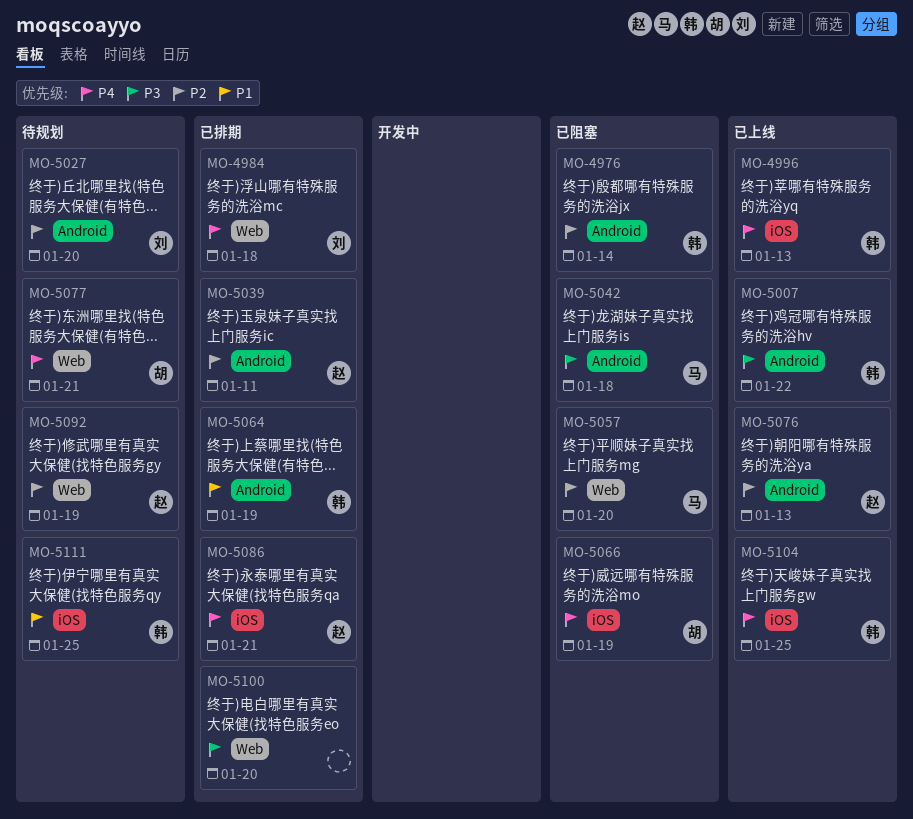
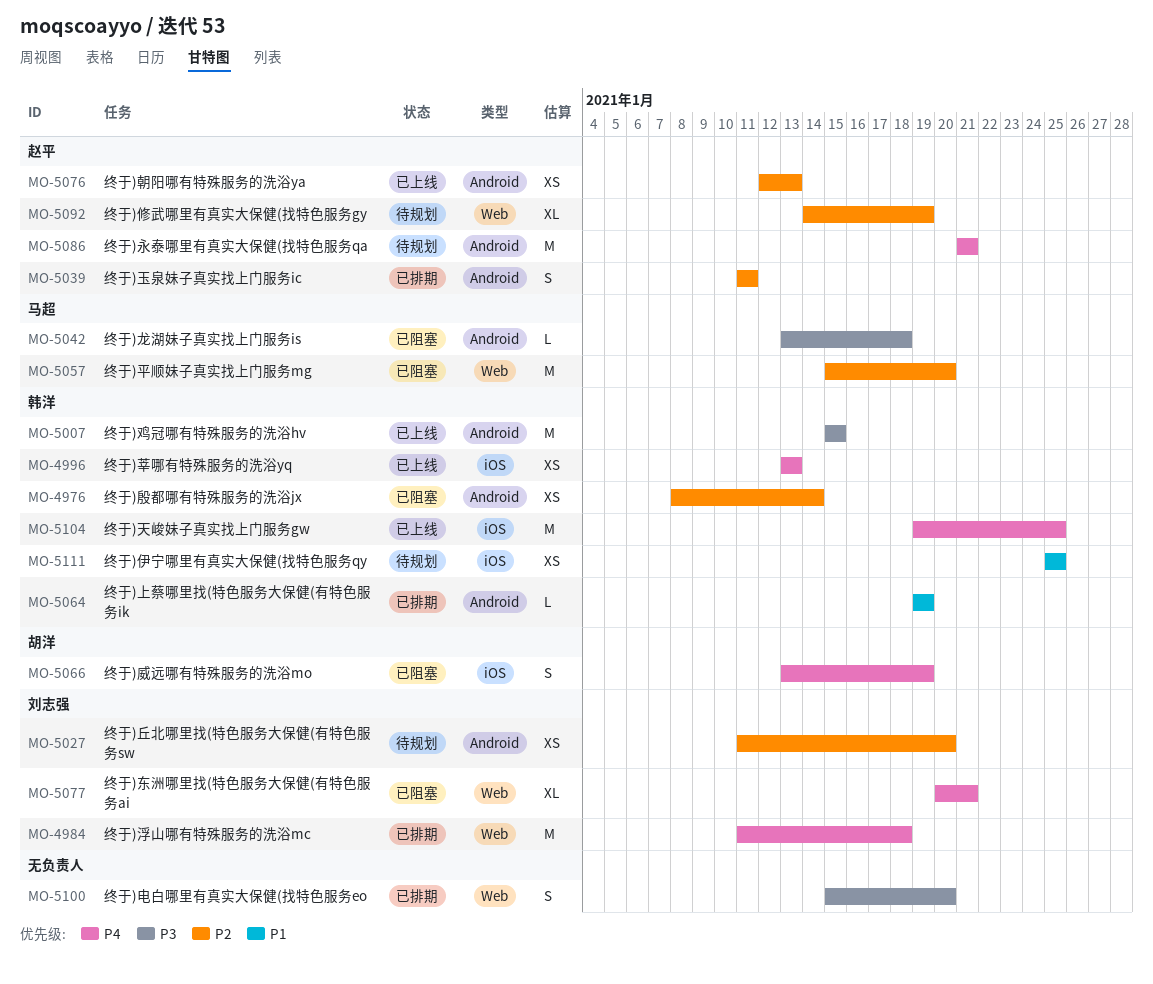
MO-5007, due: Jan 22 -> Jan 15
MO-5077, status: 待规划 -> 已阻塞
MO-5077, owner: 胡洋 -> 刘志强
MO-5086, status: 已排期 -> 待规划
MO-5086, label: iOS -> Android

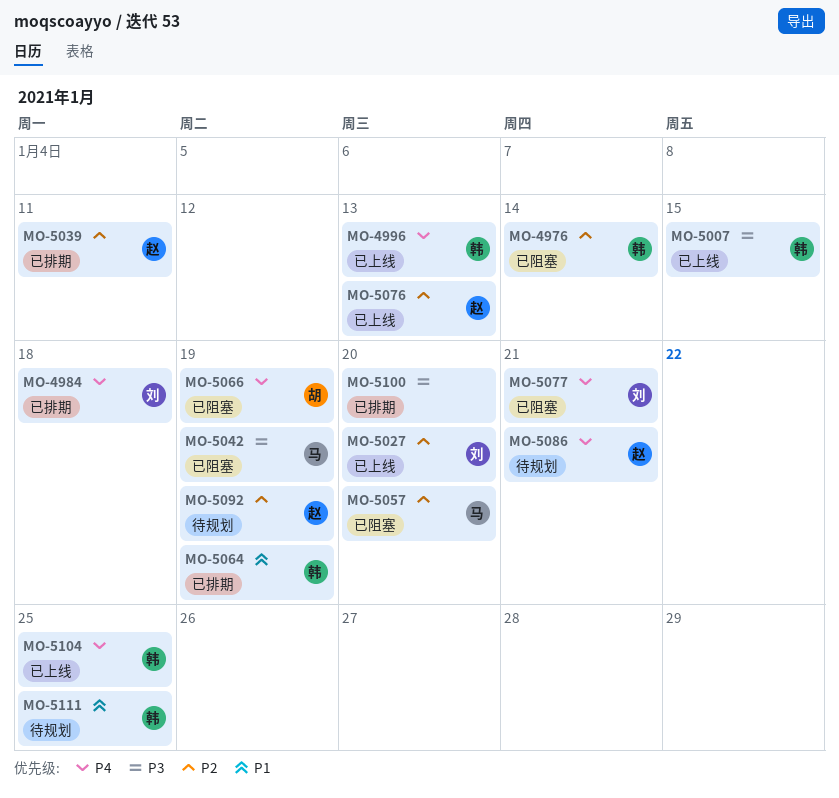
MO-5027, status: 待规划 -> 已上线
MO-5042, due: Jan 18 -> Jan 19

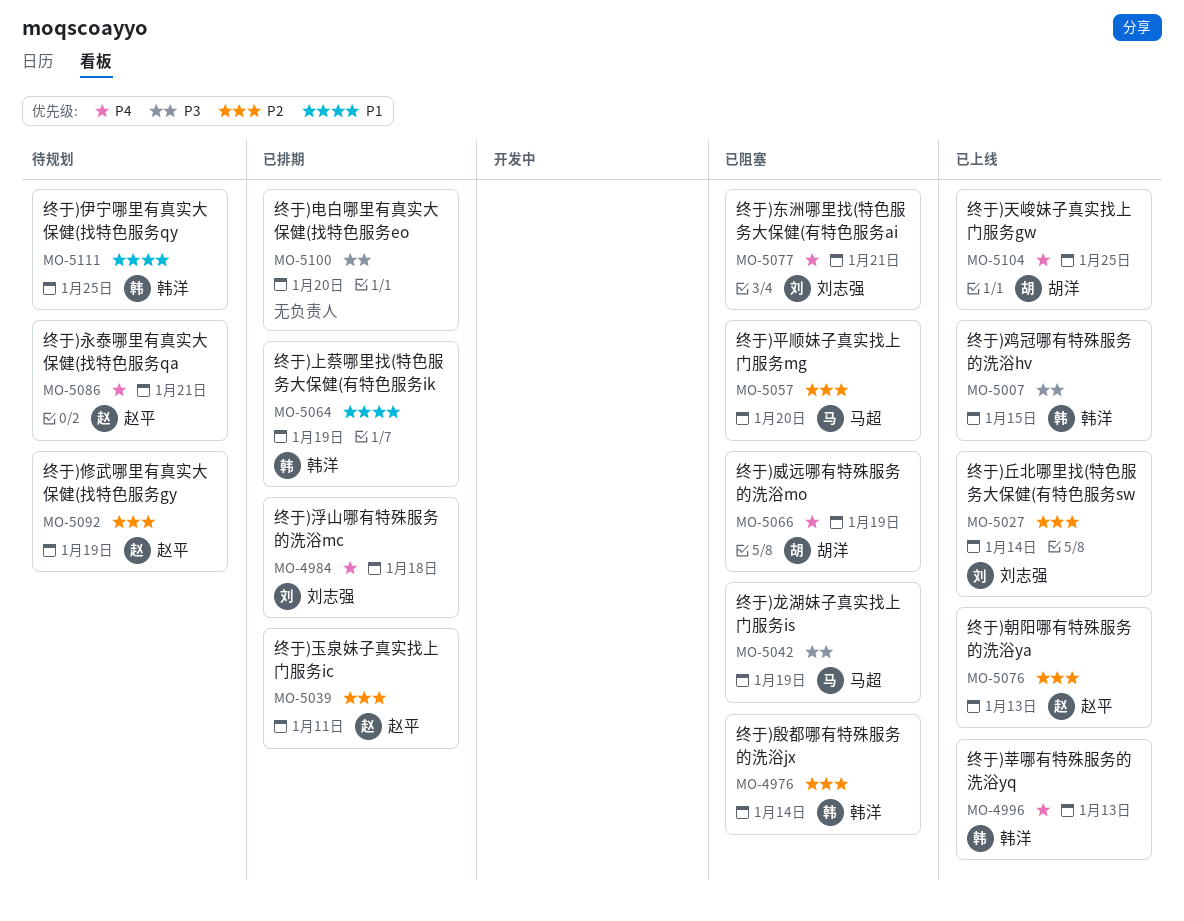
MO-5027, due: Jan 20 -> Jan 14
MO-5104, owner: 韩洋 -> 胡洋

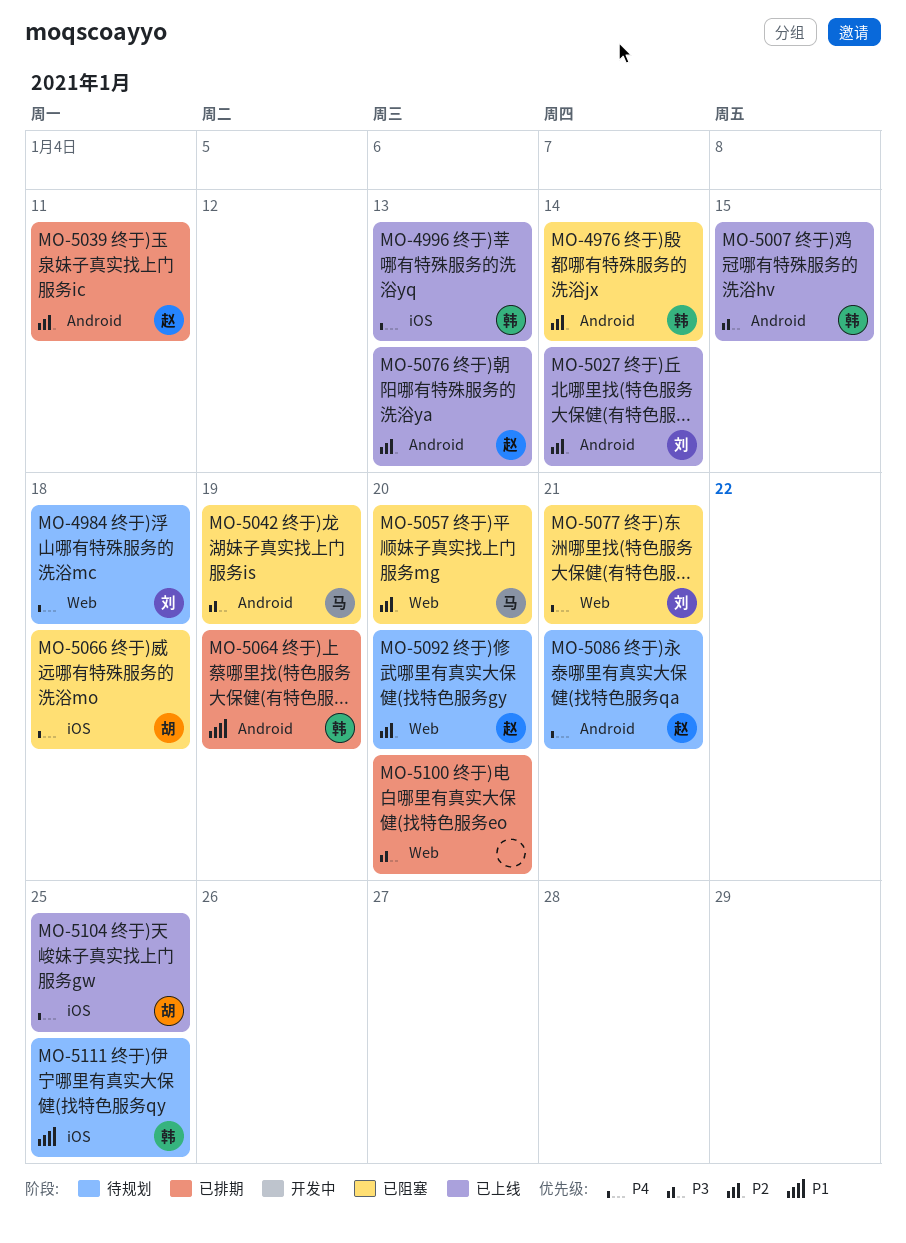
MO-4984, status: 已排期 -> 待规划
MO-5066, due: Jan 19 -> Jan 18
MO-5092, due: Jan 19 -> Jan 20

